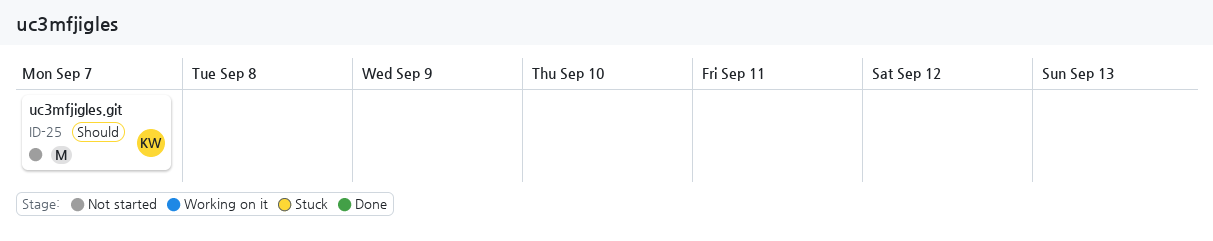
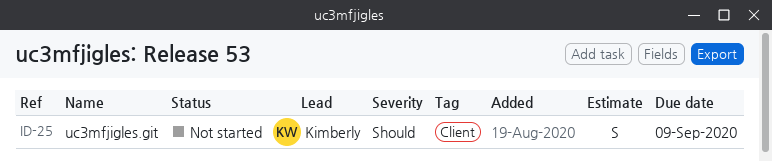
ID-25, estimate: M -> S
ID-25, due: Sep 7 -> Sep 9

